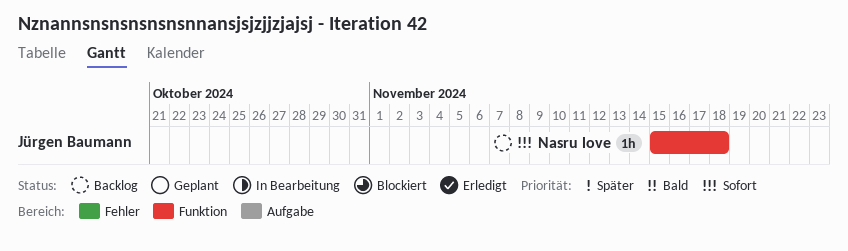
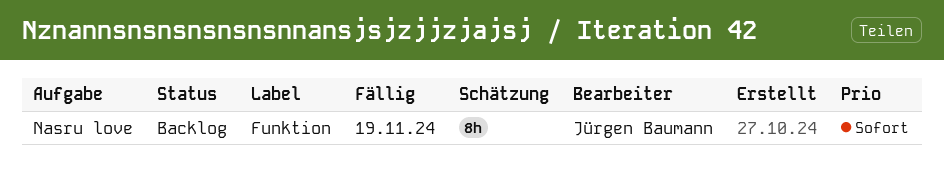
Nasru love, estimate: 1h -> 8h
Nasru love, due: Nov 18 -> Nov 19

